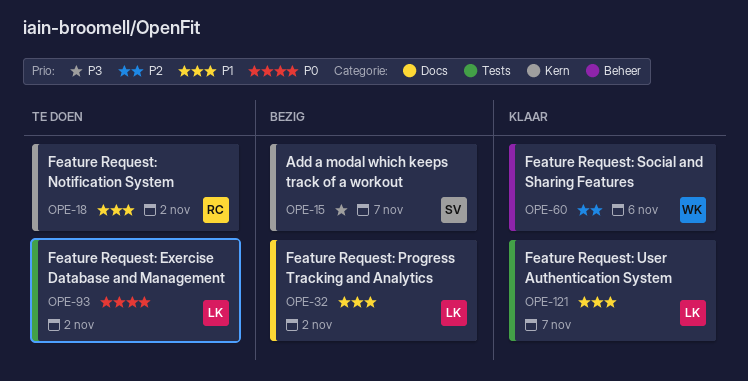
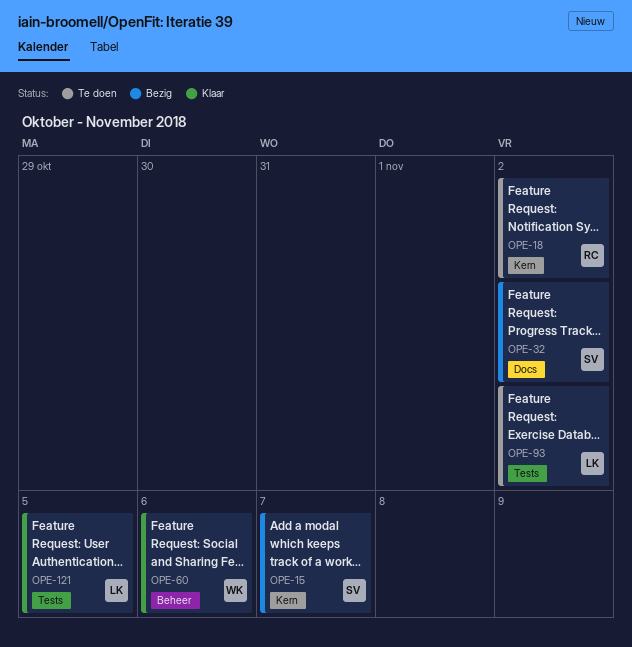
OPE-32, owner: LK -> SV
OPE-121, due: Nov 7 -> Nov 5

